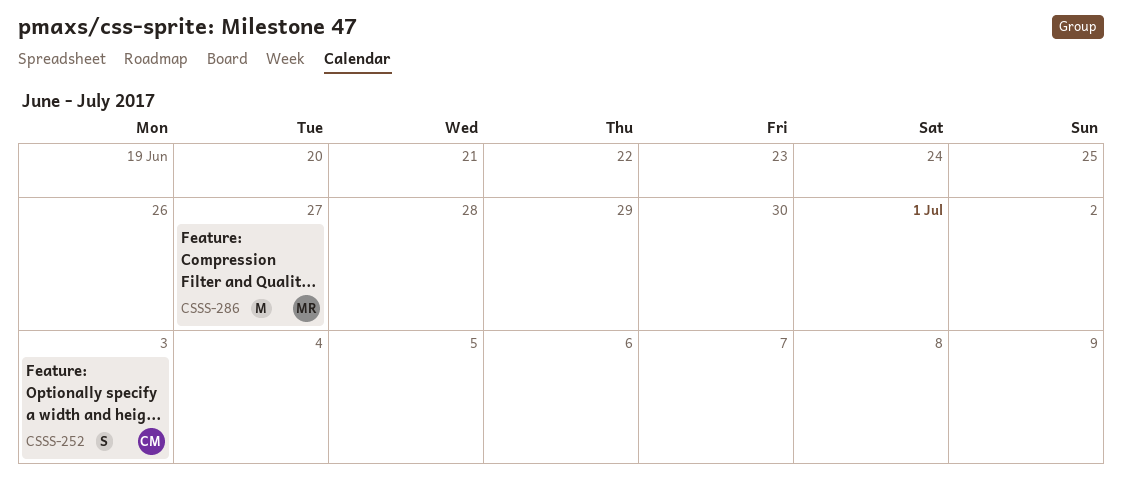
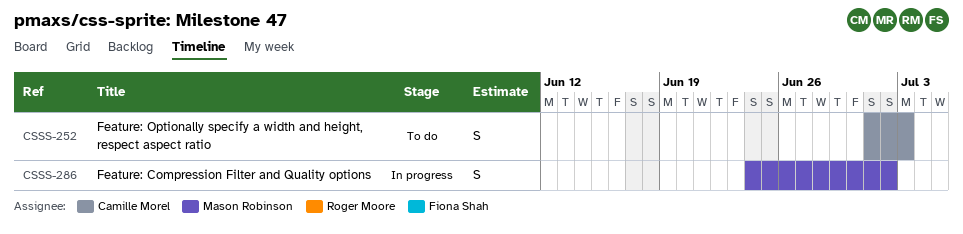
CSSS-286, estimate: M -> S
CSSS-286, due: Jun 27 -> Jul 2

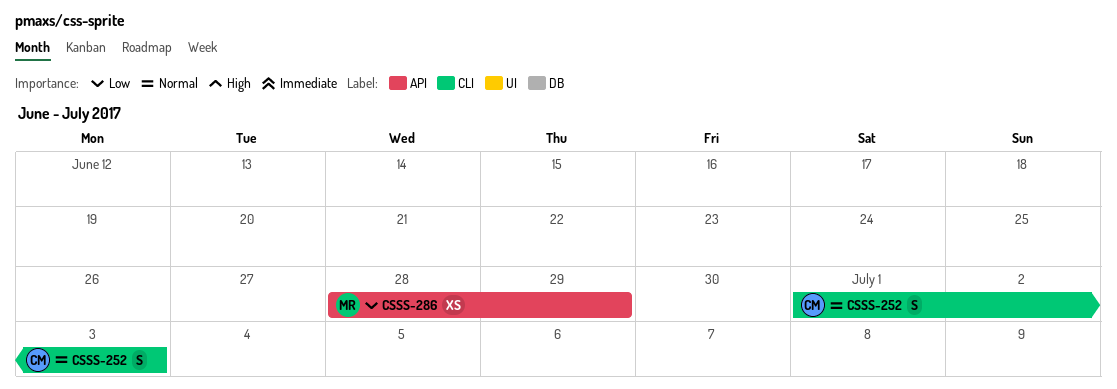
CSSS-286, estimate: S -> XS
CSSS-286, start: Jun 24 -> Jun 28
CSSS-286, due: Jul 2 -> Jun 29

